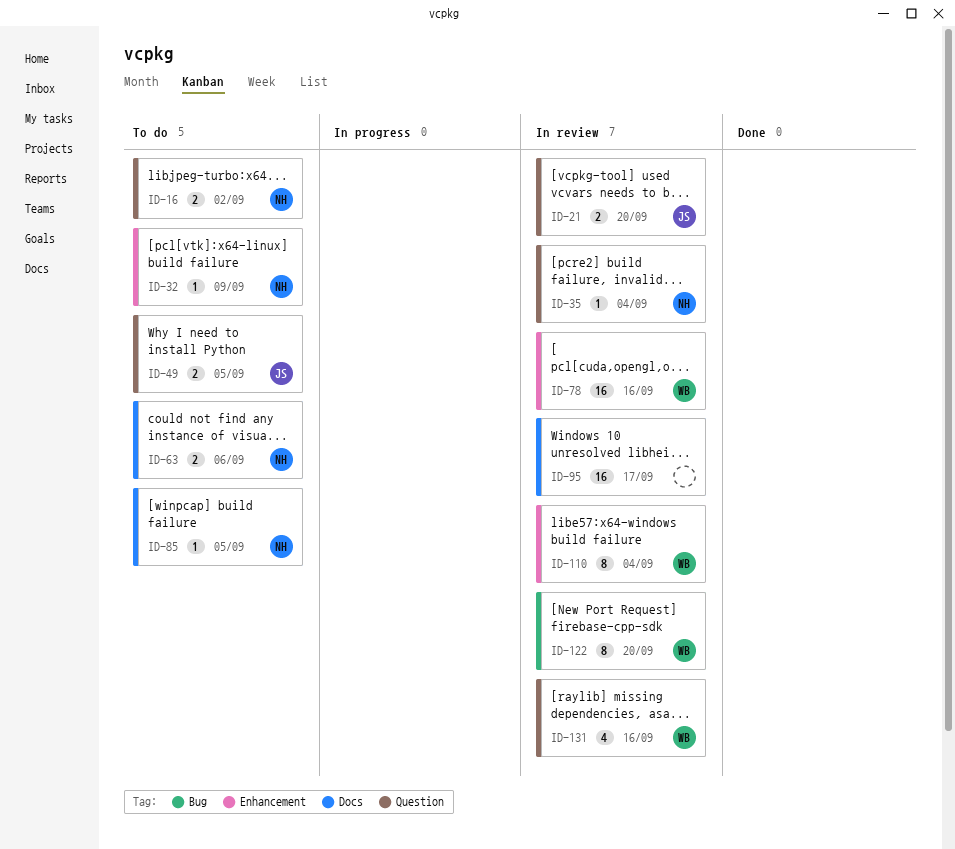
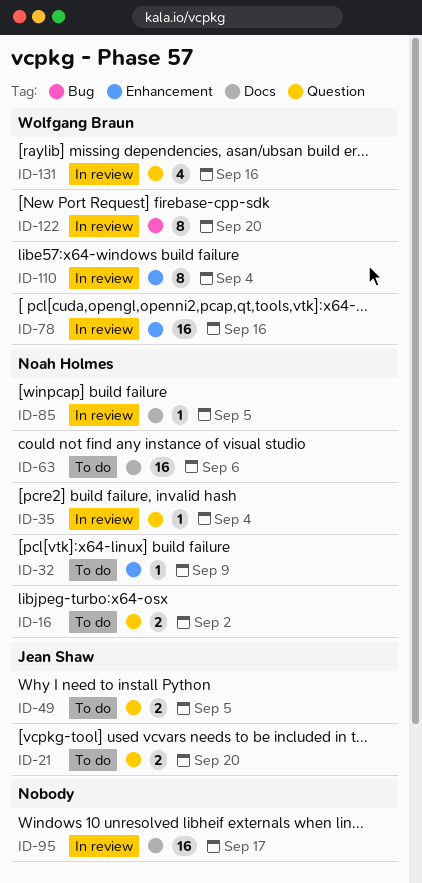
ID-21, status: In review -> To do
ID-63, estimate: 2 -> 16
ID-85, status: To do -> In review

